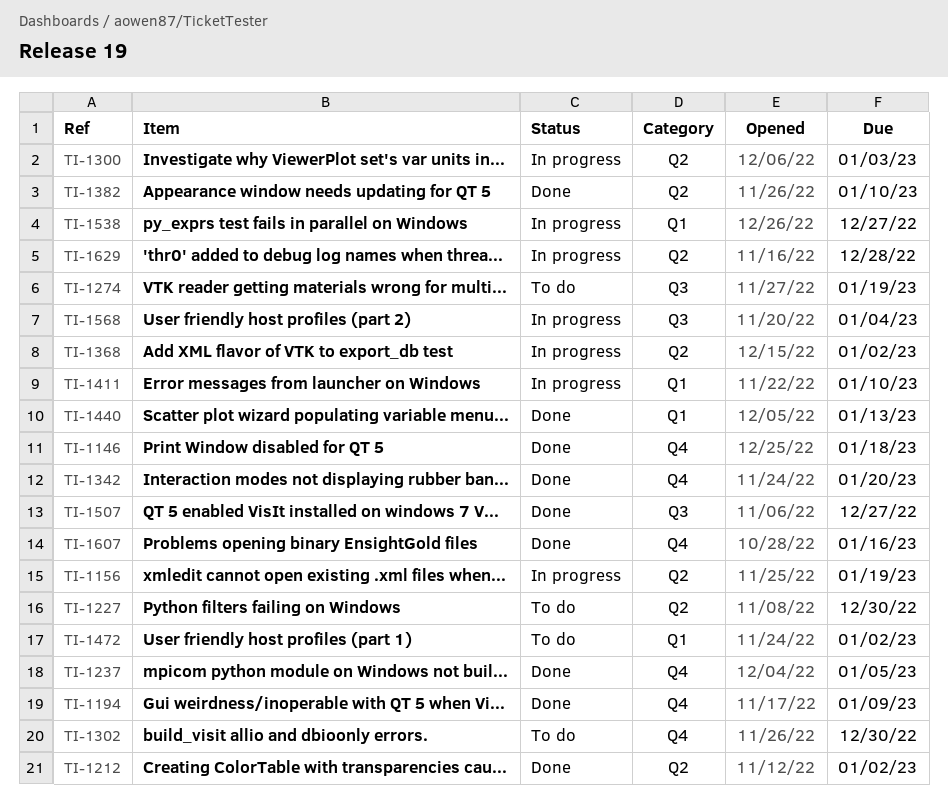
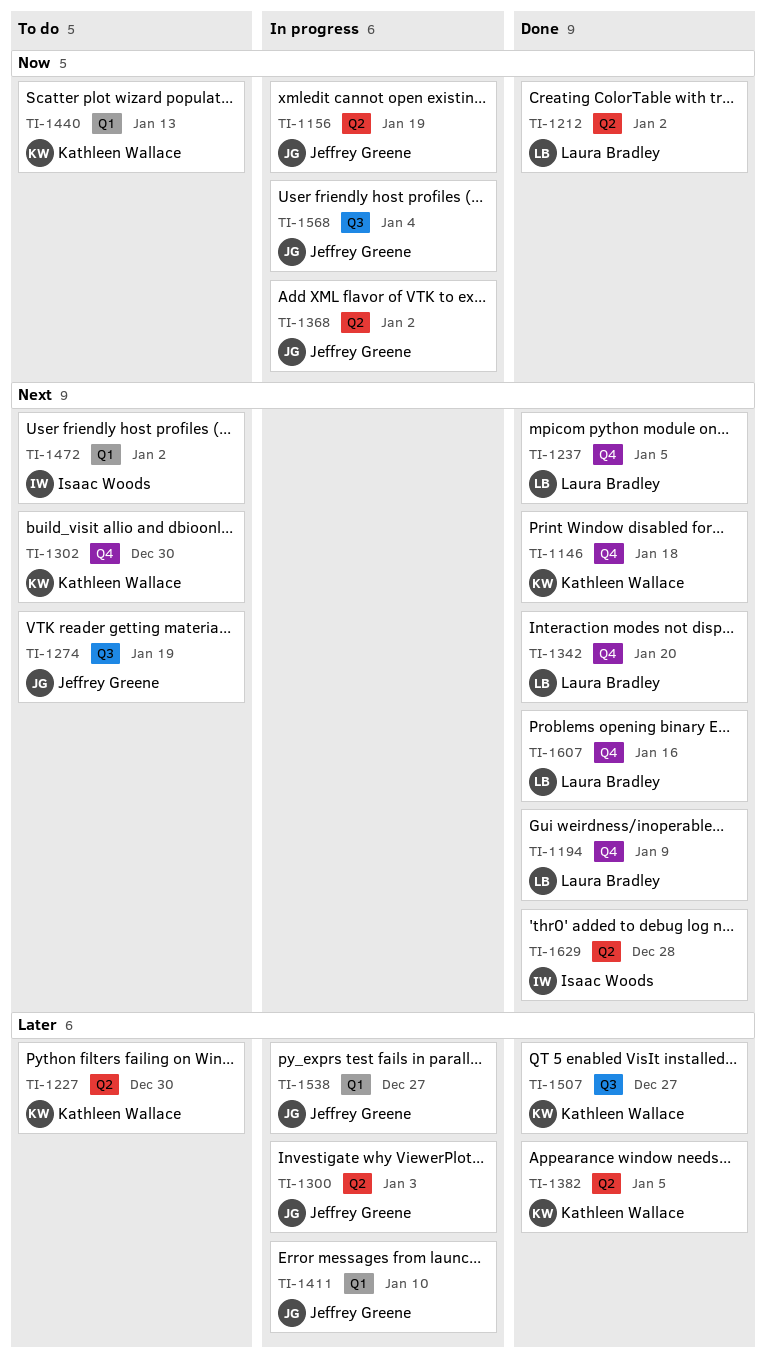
TI-1382, due: Jan 10 -> Jan 5
TI-1440, status: Done -> To do
TI-1629, status: In progress -> Done

